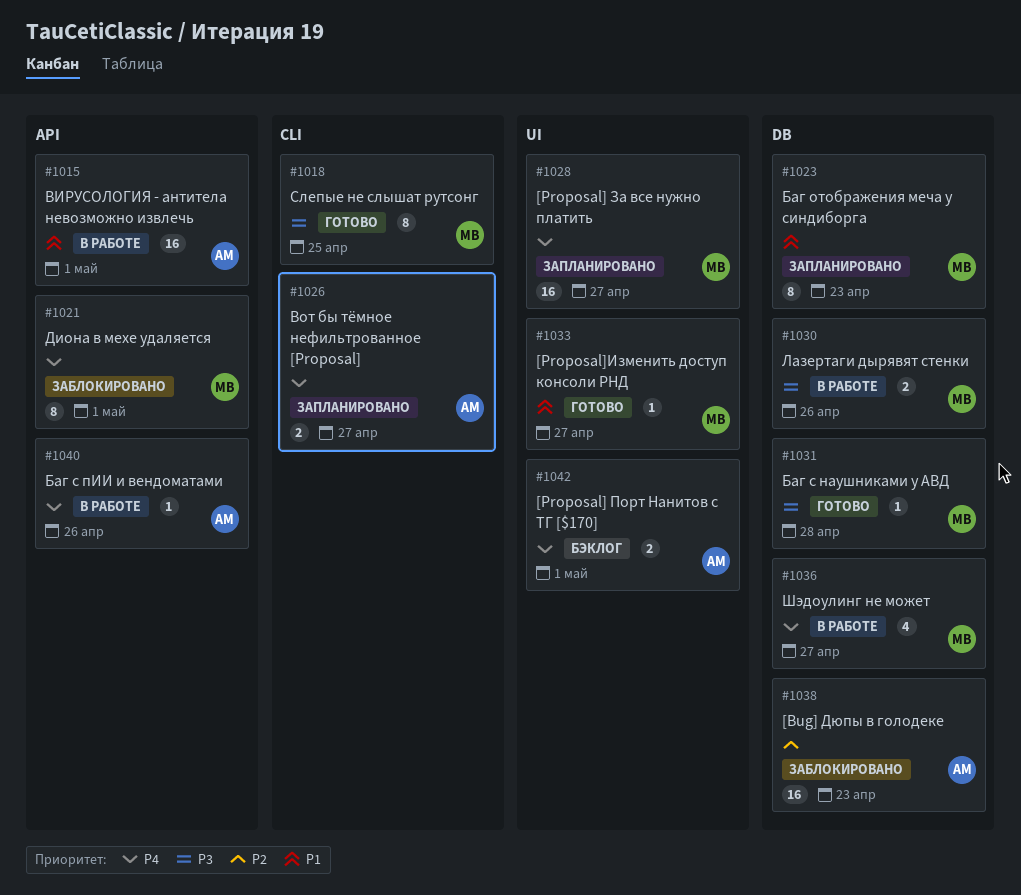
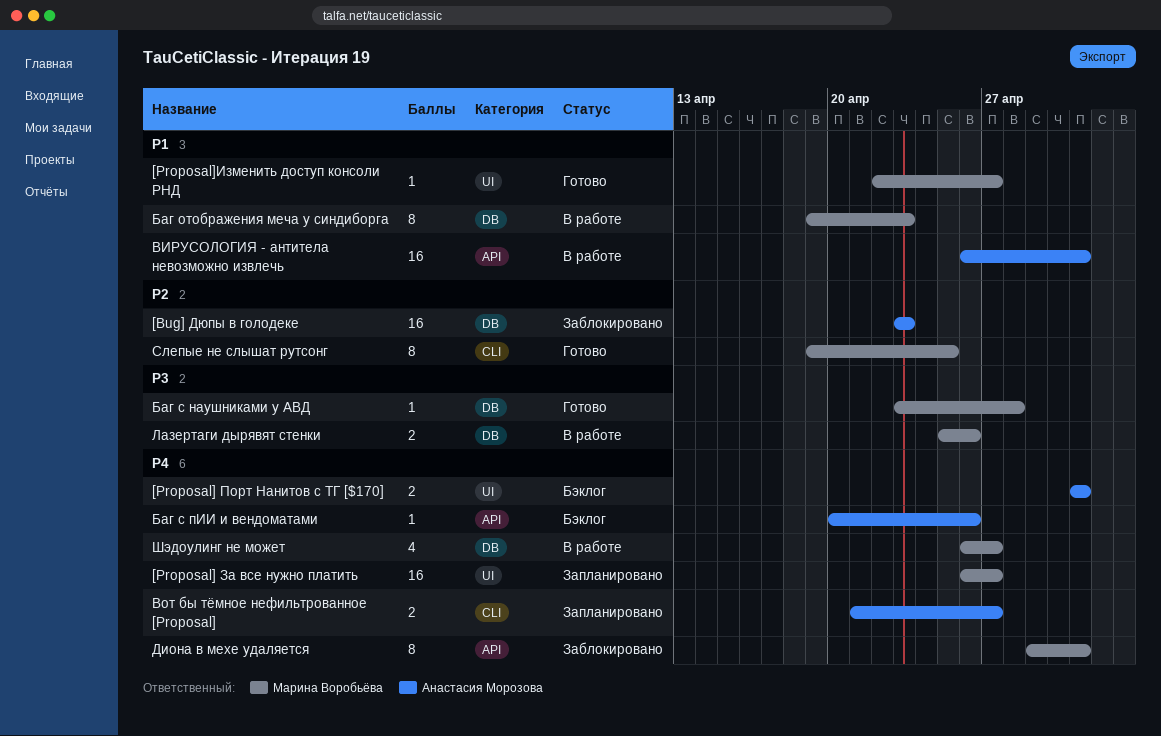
Баг отображения меча у синдиборга, status: Запланировано -> В работе
Баг с пИИ и вендоматами, status: В работе -> Бэклог
Слепые не слышат рутсонг, priority: P3 -> P2

